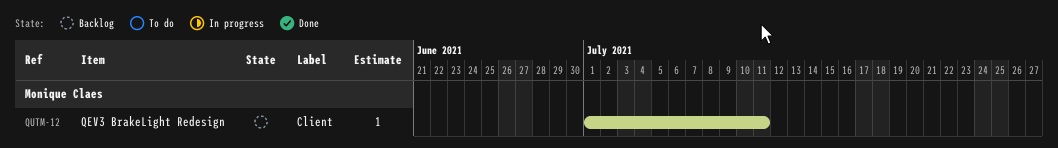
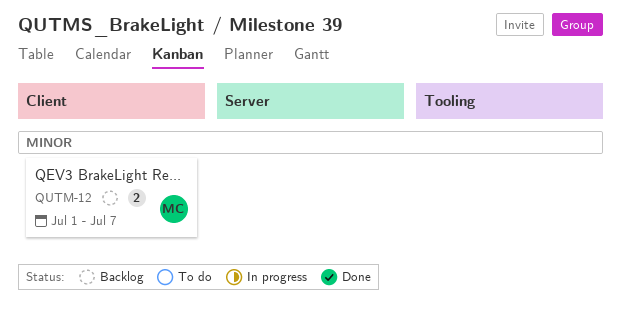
QUTM-12, estimate: 1 -> 2
QUTM-12, due: Jul 11 -> Jul 7

